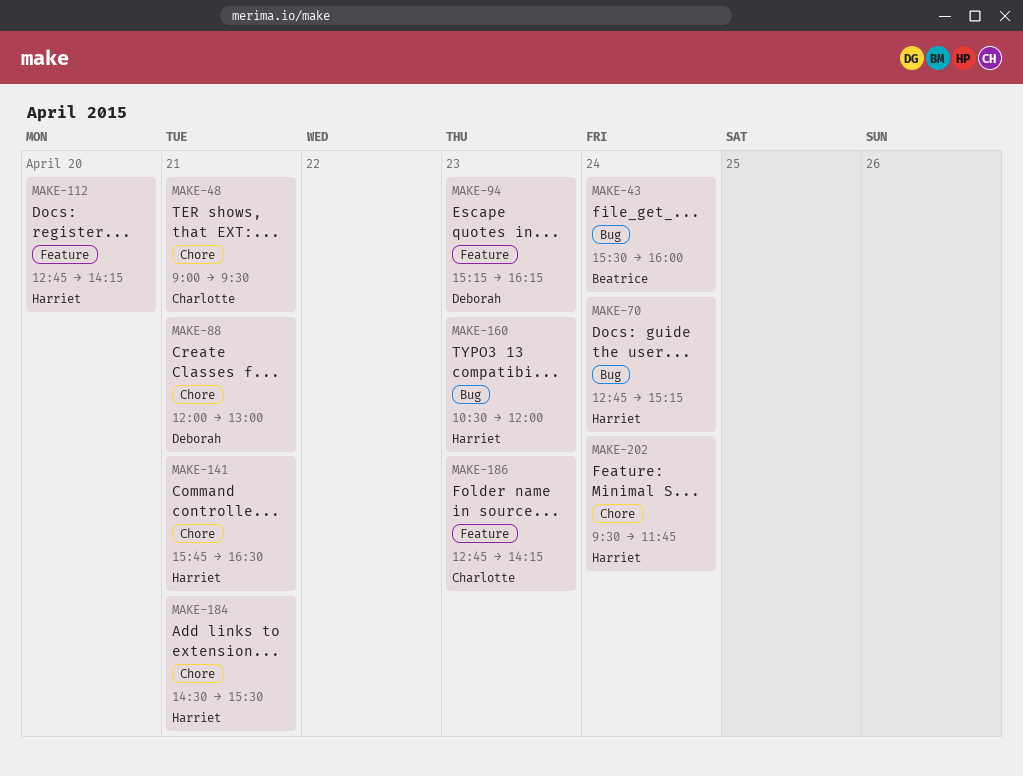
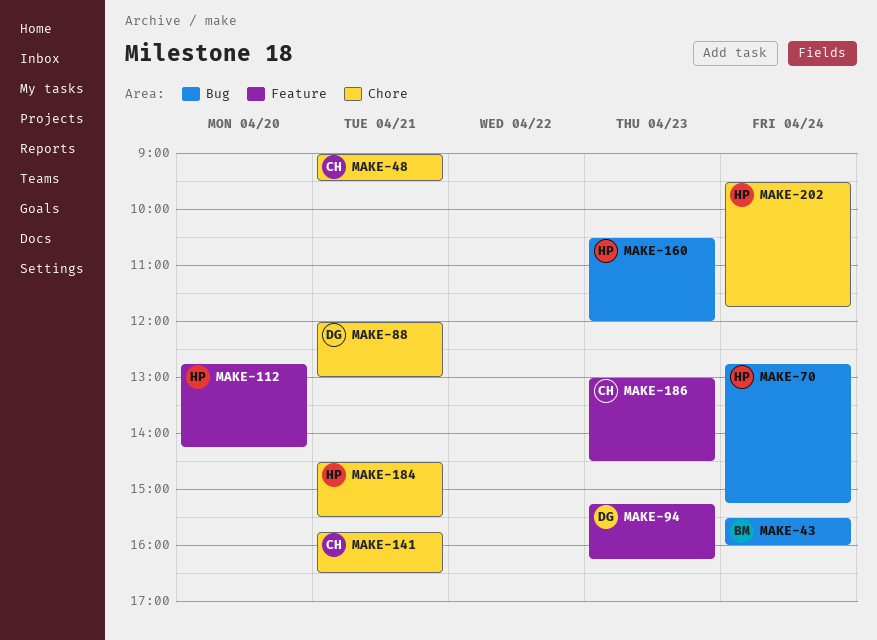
MAKE-141, owner: Harriet -> Charlotte
MAKE-186, begins: 12:45 -> 13:00
MAKE-186, ends: 14:15 -> 14:30

